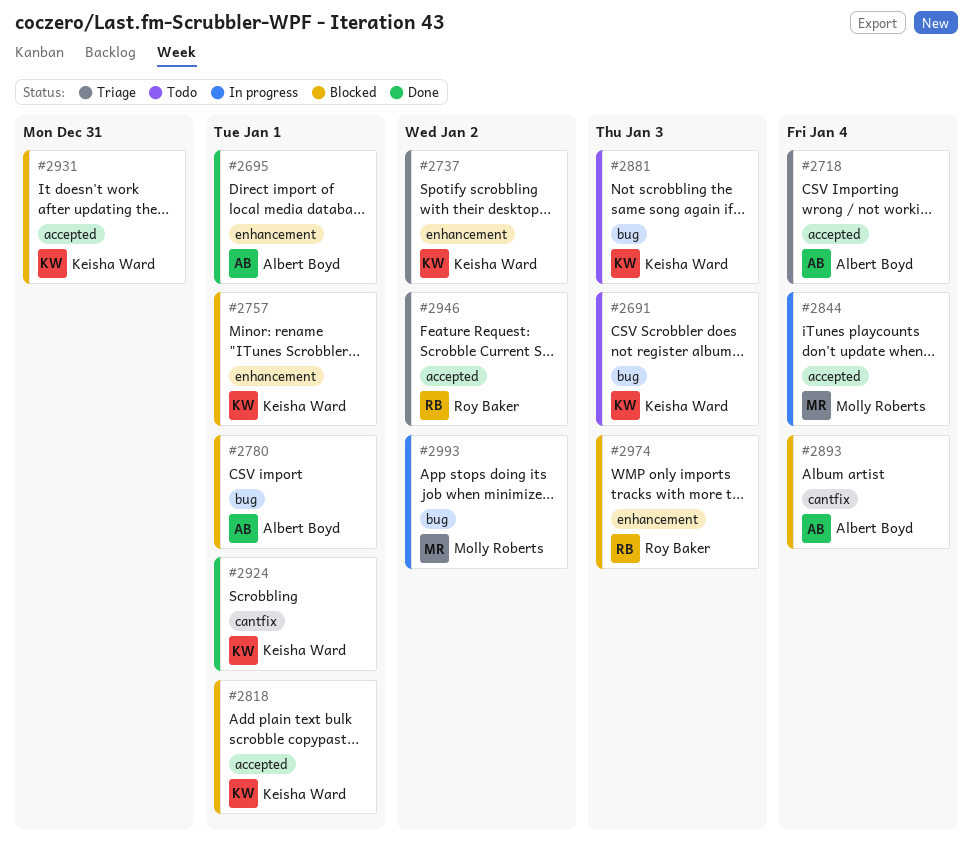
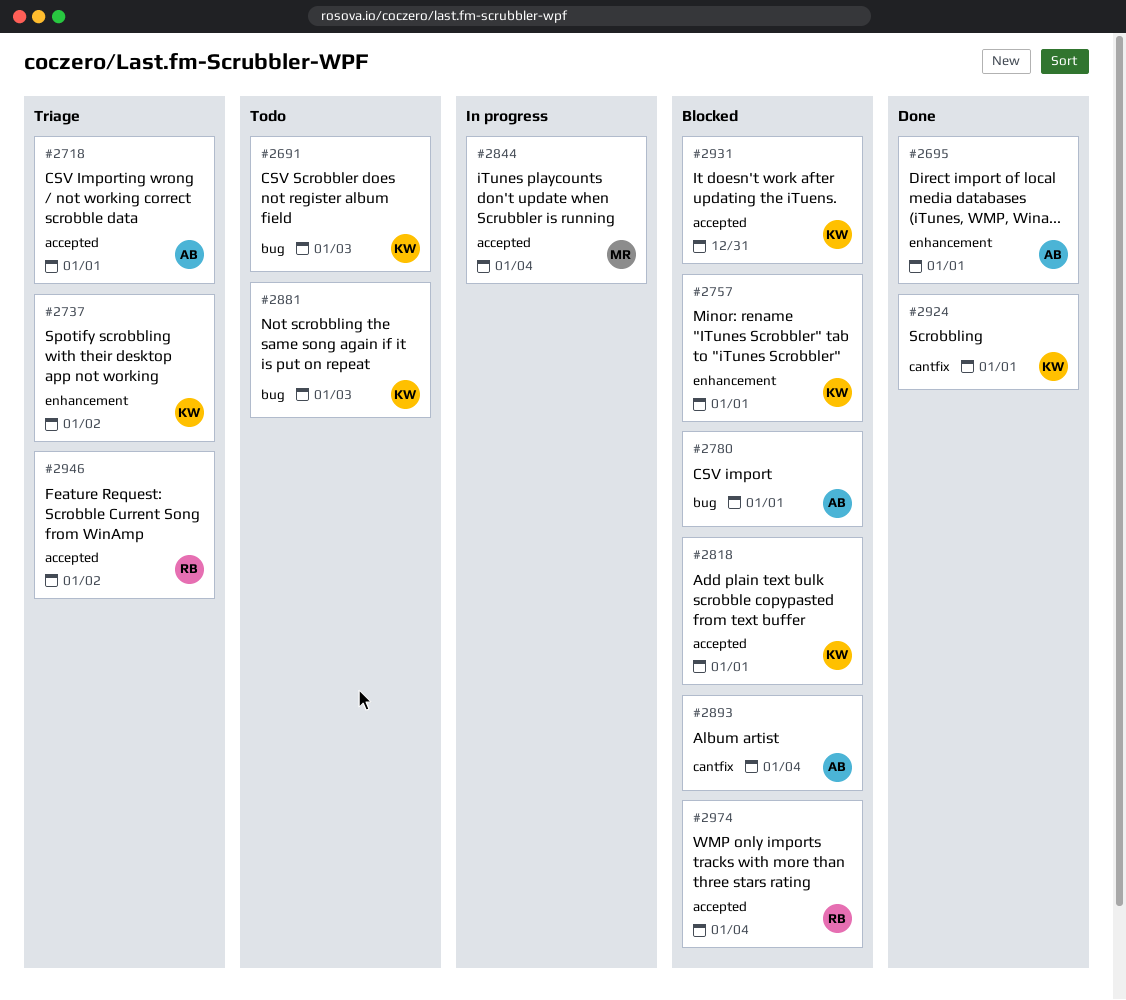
#2718, due: Jan 4 -> Jan 1
#2974, label: enhancement -> accepted
#2974, due: Jan 3 -> Jan 4
#2993: present -> none

